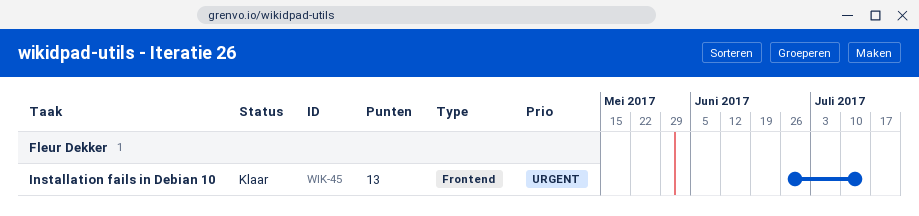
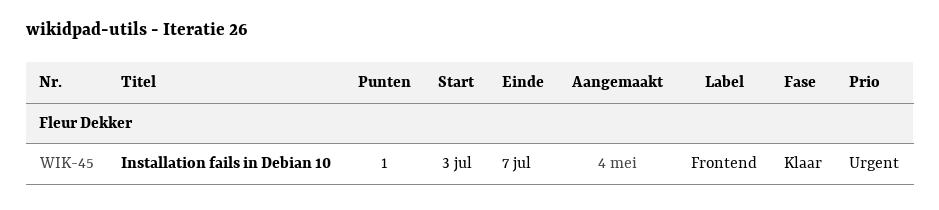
WIK-45, estimate: 13 -> 1
WIK-45, start: Jun 26 -> Jul 3
WIK-45, due: Jul 14 -> Jul 7

